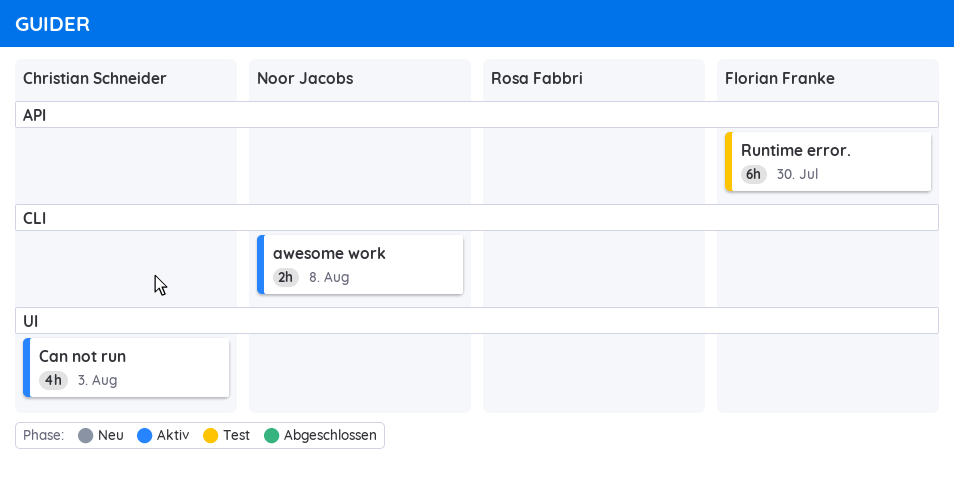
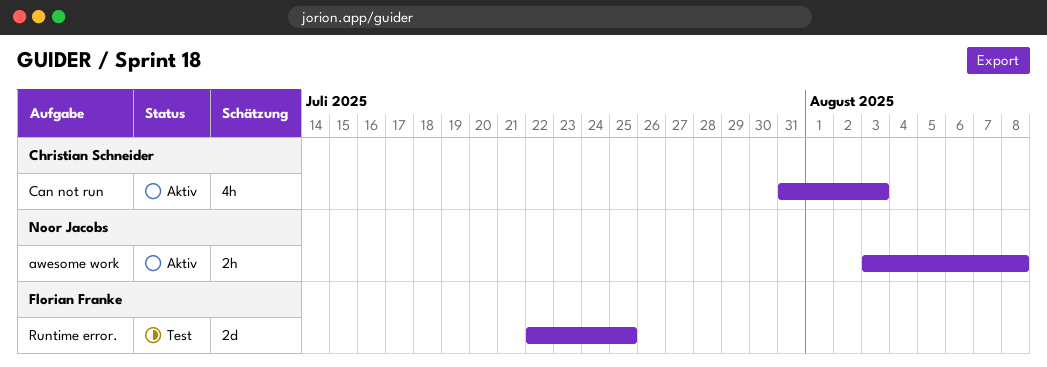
Runtime error., estimate: 6h -> 2d
Runtime error., due: Jul 30 -> Jul 25

